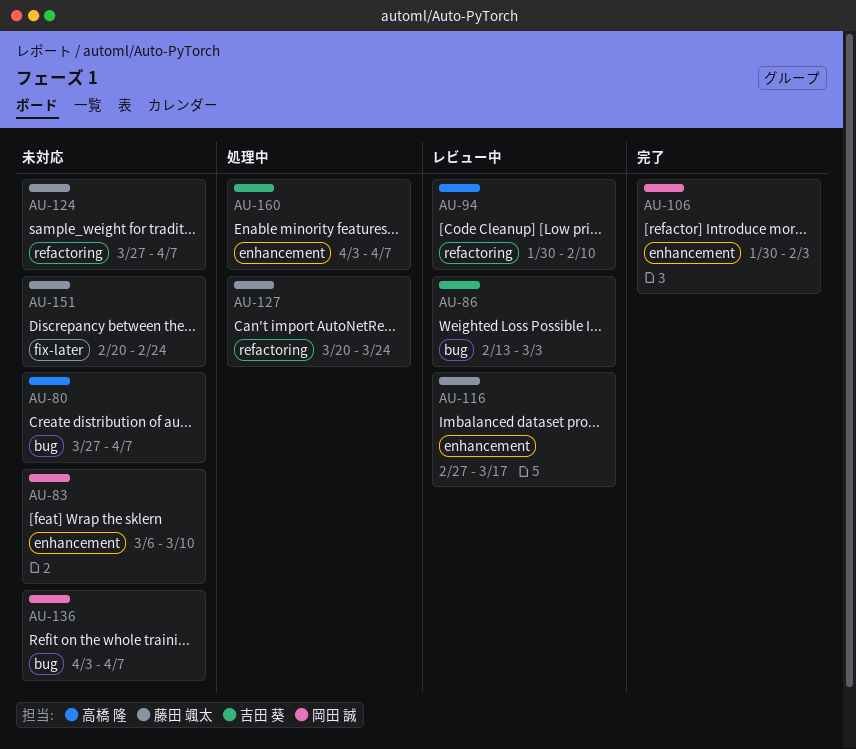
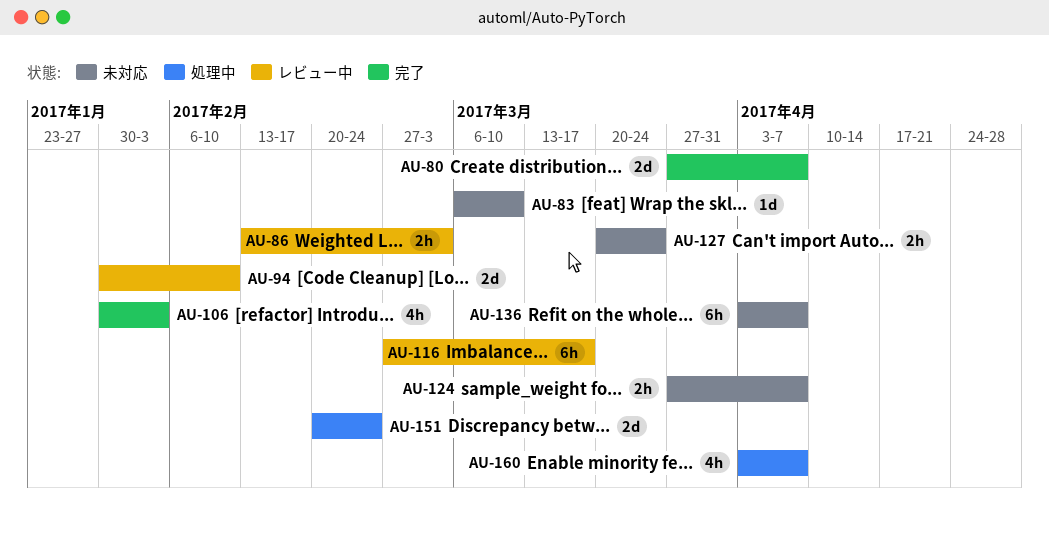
AU-80, status: 未対応 -> 完了
AU-127, status: 処理中 -> 未対応
AU-151, status: 未対応 -> 処理中

